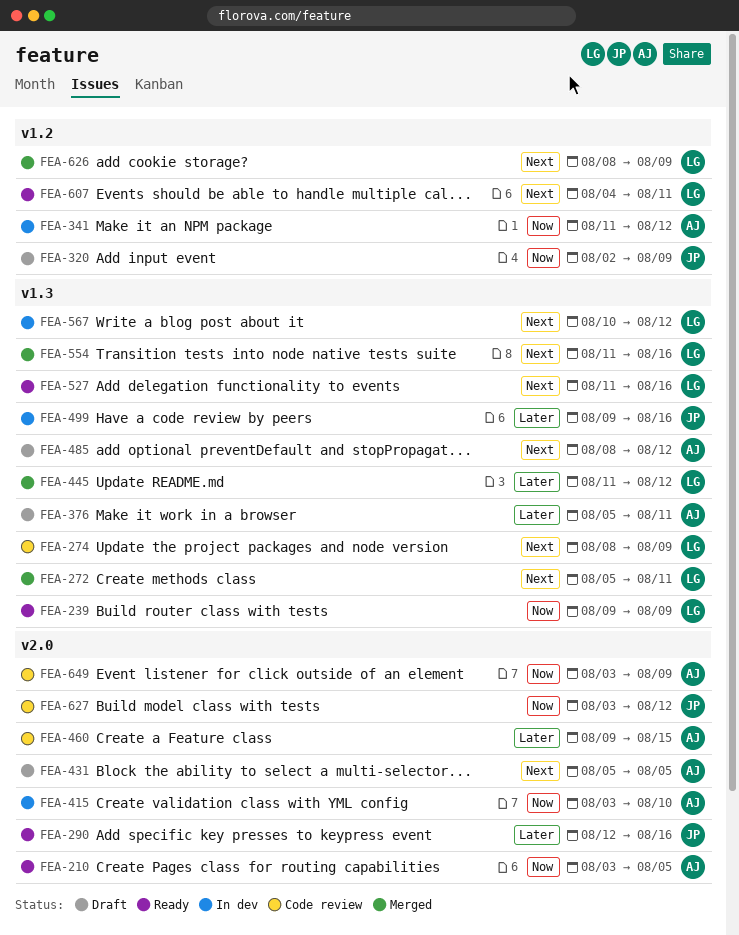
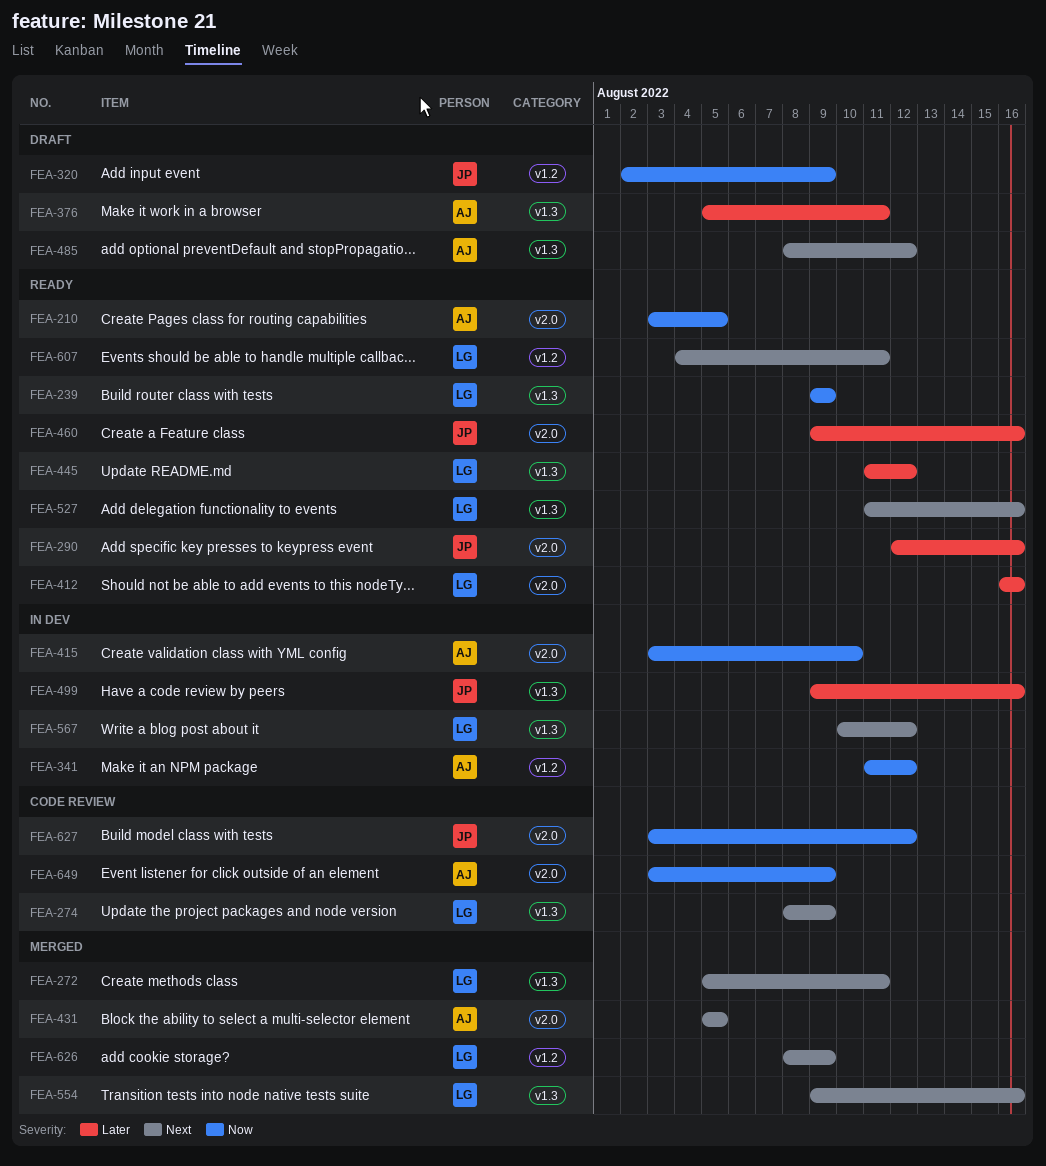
FEA-412: none -> present
FEA-431, status: Draft -> Merged
FEA-445, status: Merged -> Ready
FEA-460, status: Code review -> Ready
FEA-460, owner: AJ -> JP
FEA-460, due: Aug 15 -> Aug 16
FEA-554, start: Aug 11 -> Aug 9

